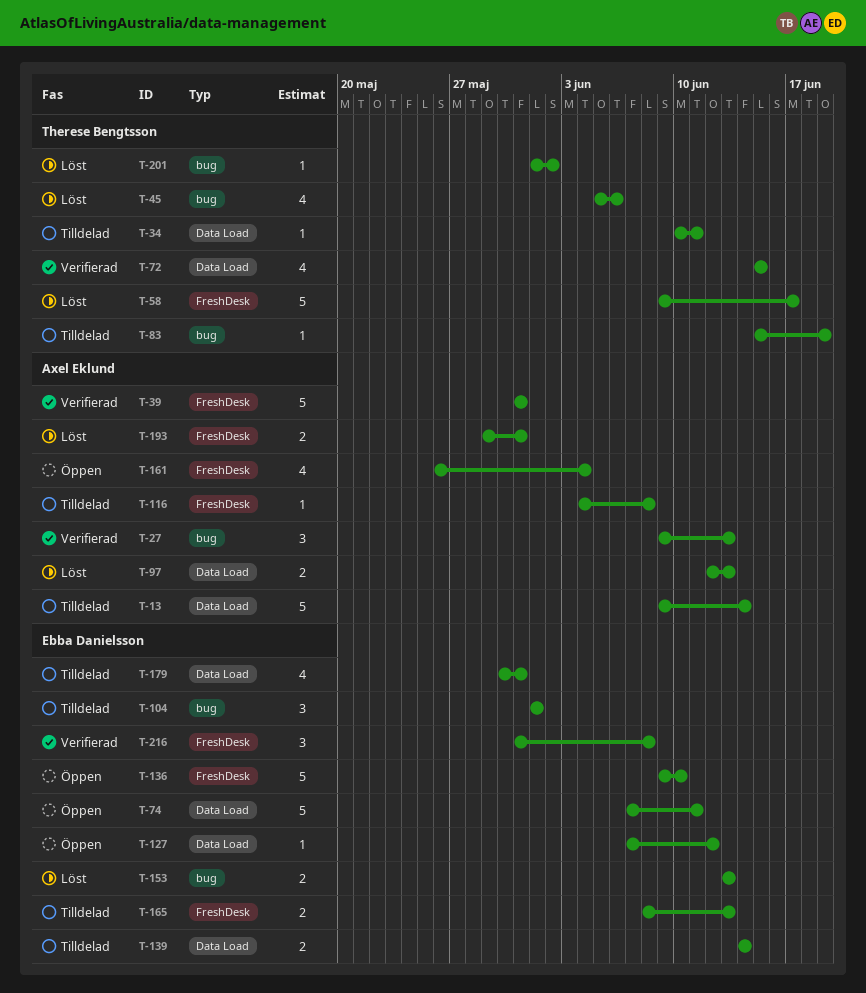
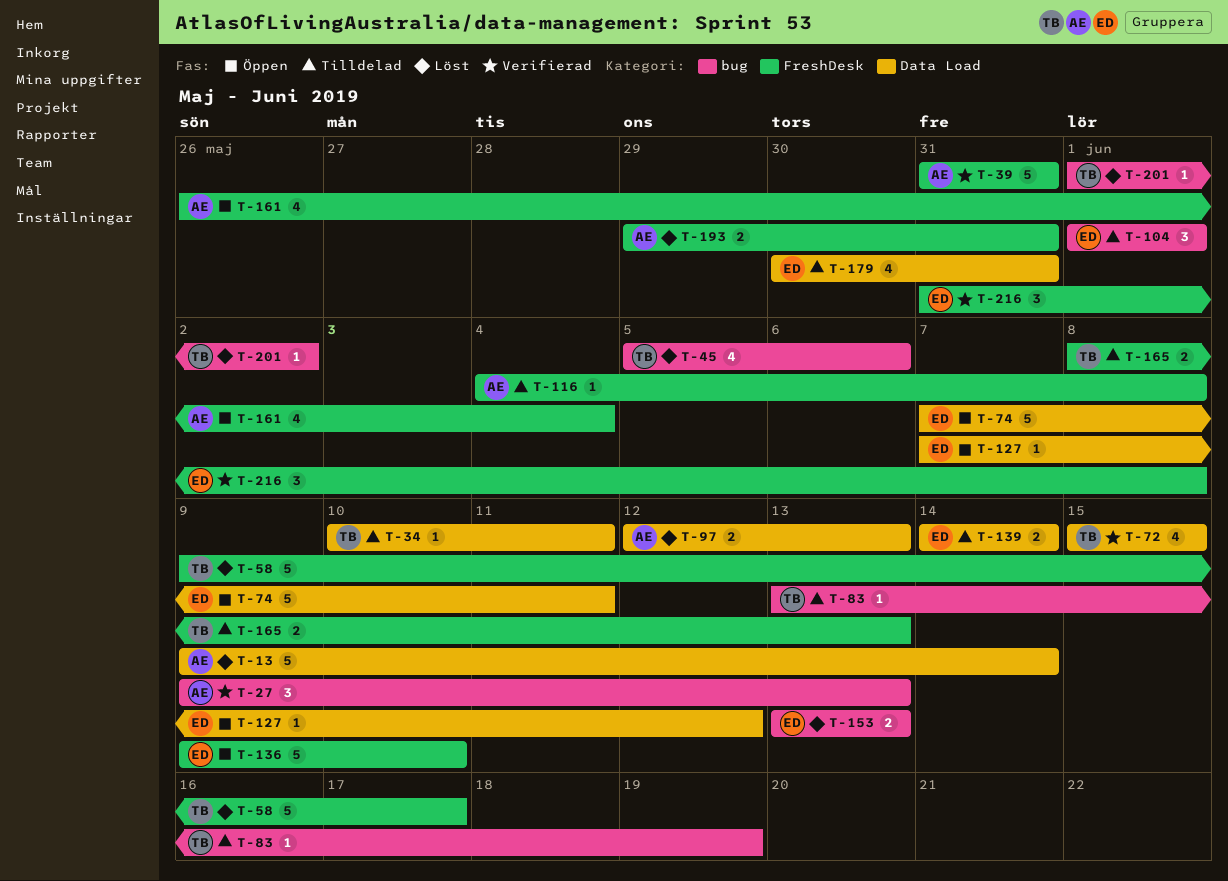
T-13, status: Tilldelad -> Löst
T-83, start: Jun 15 -> Jun 13
T-165, owner: Ebba Danielsson -> Therese Bengtsson

